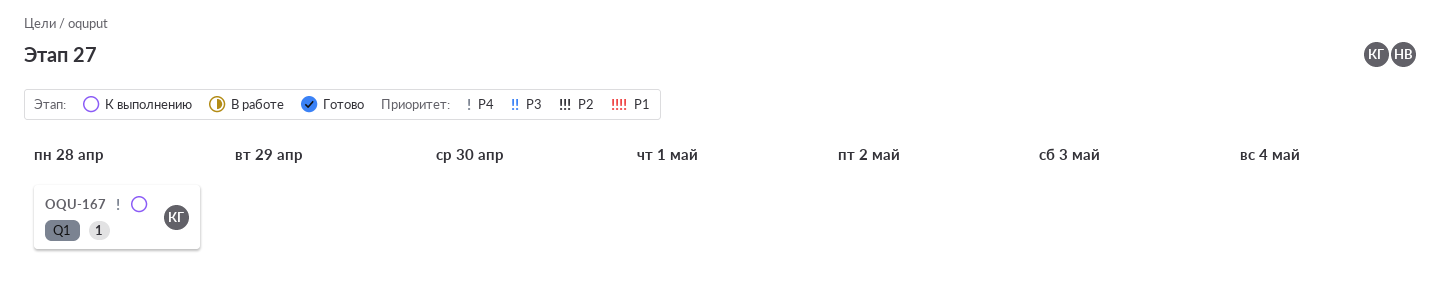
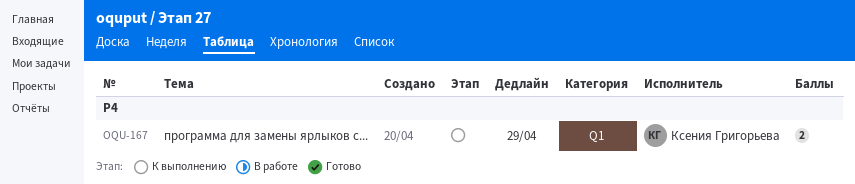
OQU-167, estimate: 1 -> 2
OQU-167, due: Apr 28 -> Apr 29

